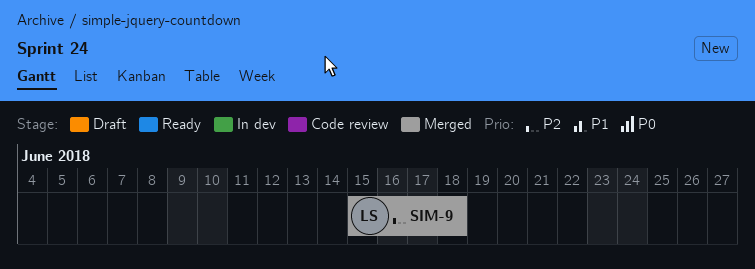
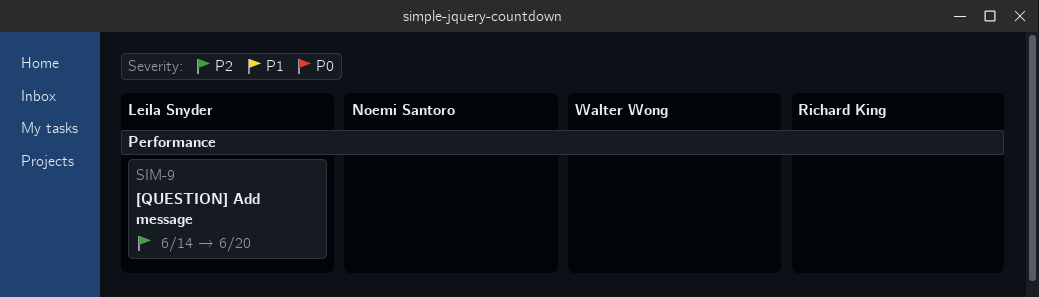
SIM-9, start: Jun 15 -> Jun 14
SIM-9, due: Jun 18 -> Jun 20

